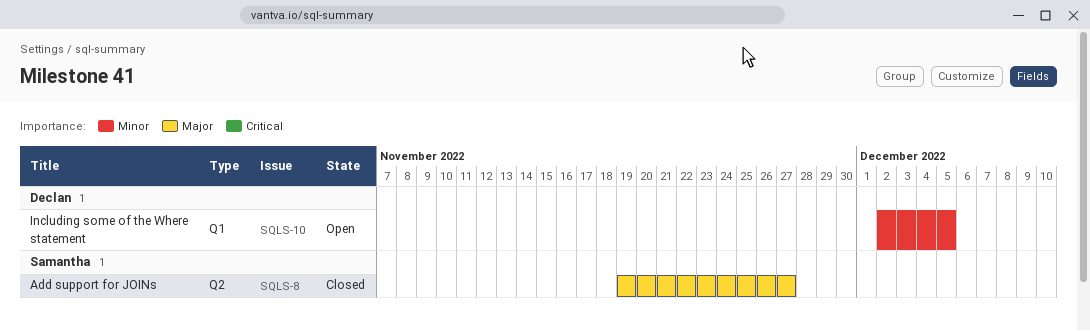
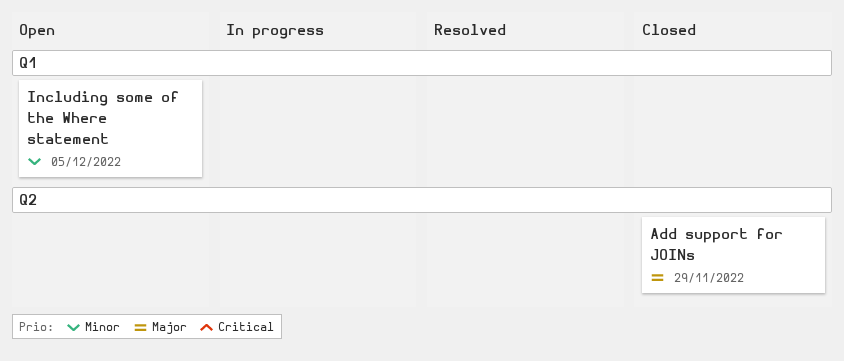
Add support for JOINs, due: Nov 27 -> Nov 29

